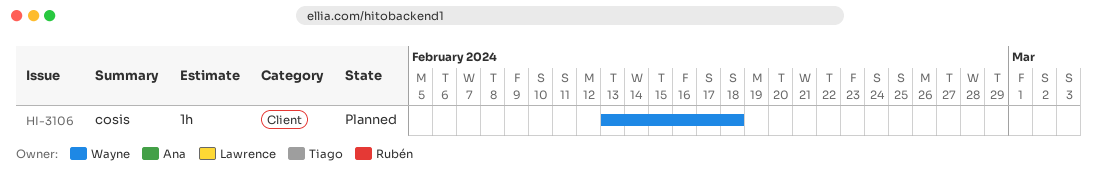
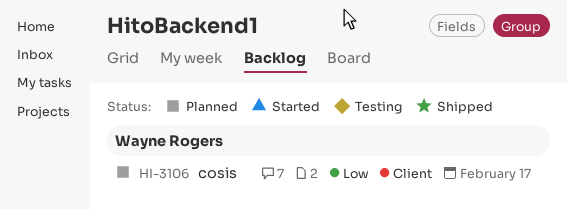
HI-3106, due: Feb 18 -> Feb 17

